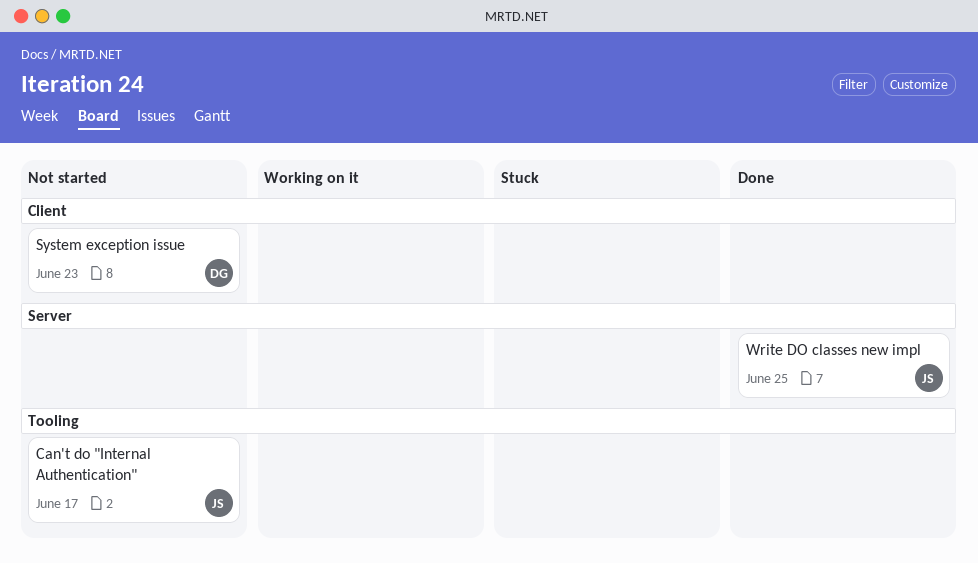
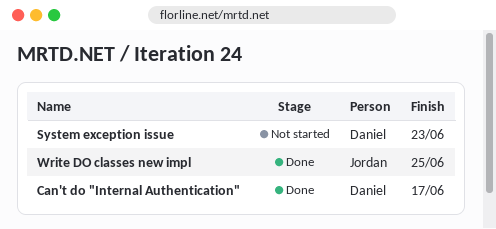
Can't do "Internal Authentication", status: Not started -> Done
Can't do "Internal Authentication", owner: Jordan -> Daniel

